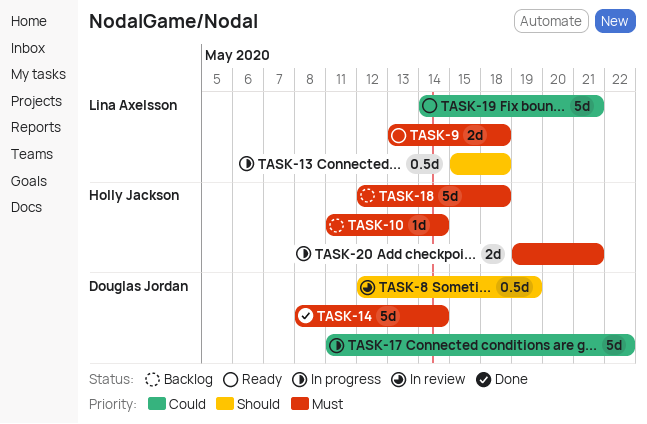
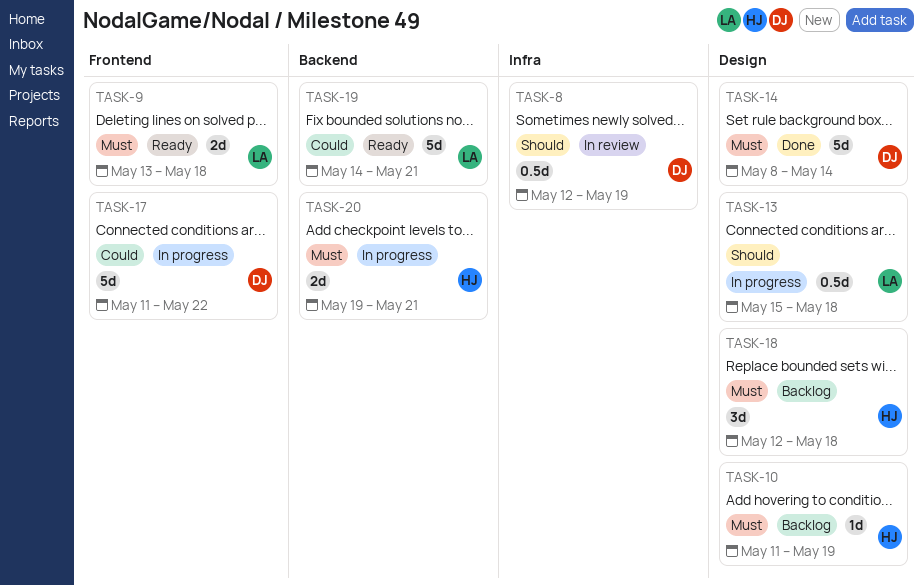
TASK-10, due: May 14 -> May 19
TASK-18, estimate: 5d -> 3d

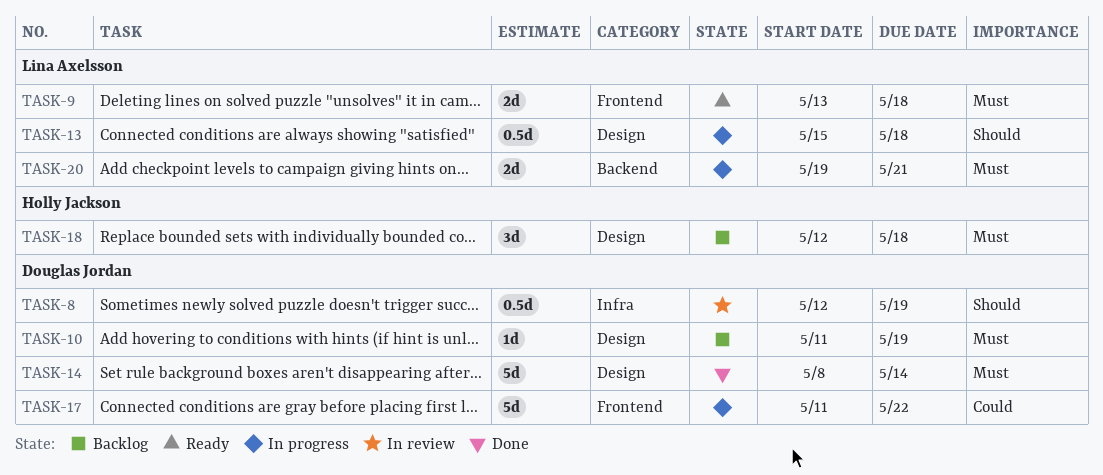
TASK-10, owner: Holly Jackson -> Douglas Jordan
TASK-19: present -> none
TASK-20, owner: Holly Jackson -> Lina Axelsson

